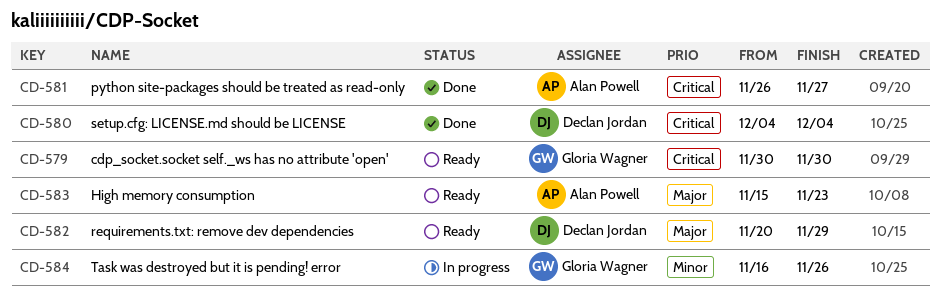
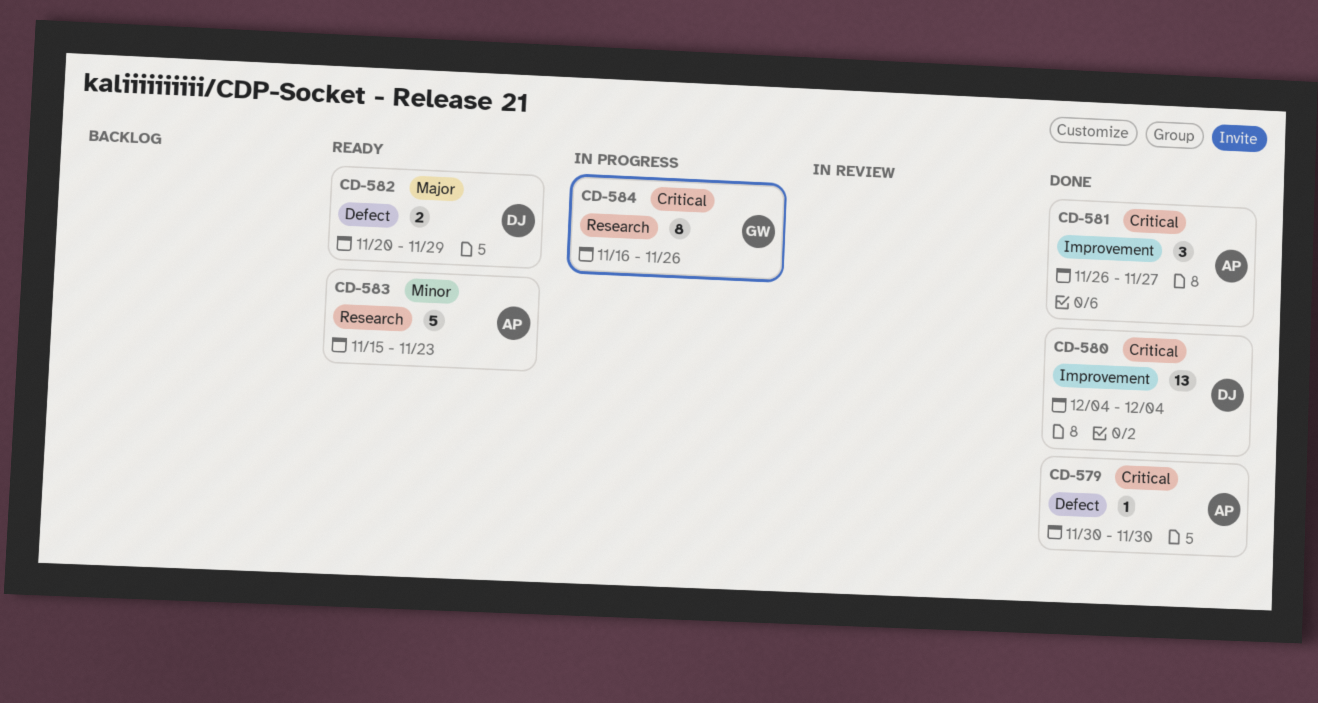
CD-579, status: Ready -> Done
CD-579, owner: Gloria Wagner -> Alan Powell
CD-583, priority: Major -> Minor
CD-584, priority: Minor -> Critical

